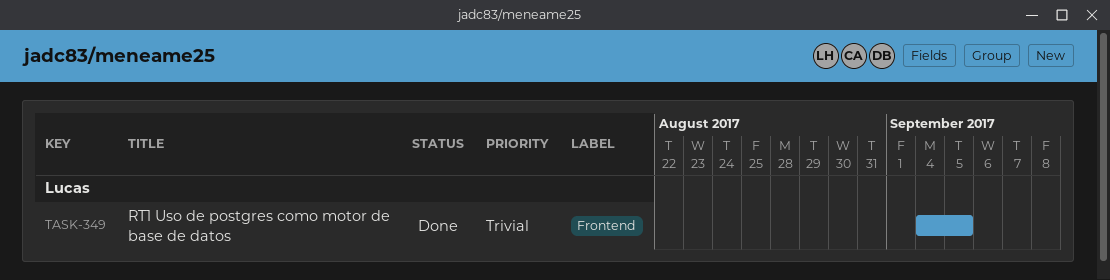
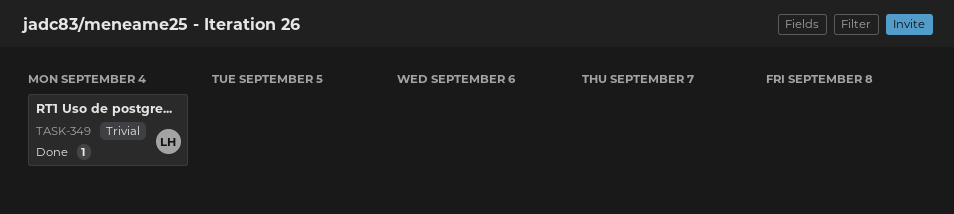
TASK-349, due: Sep 5 -> Sep 4

